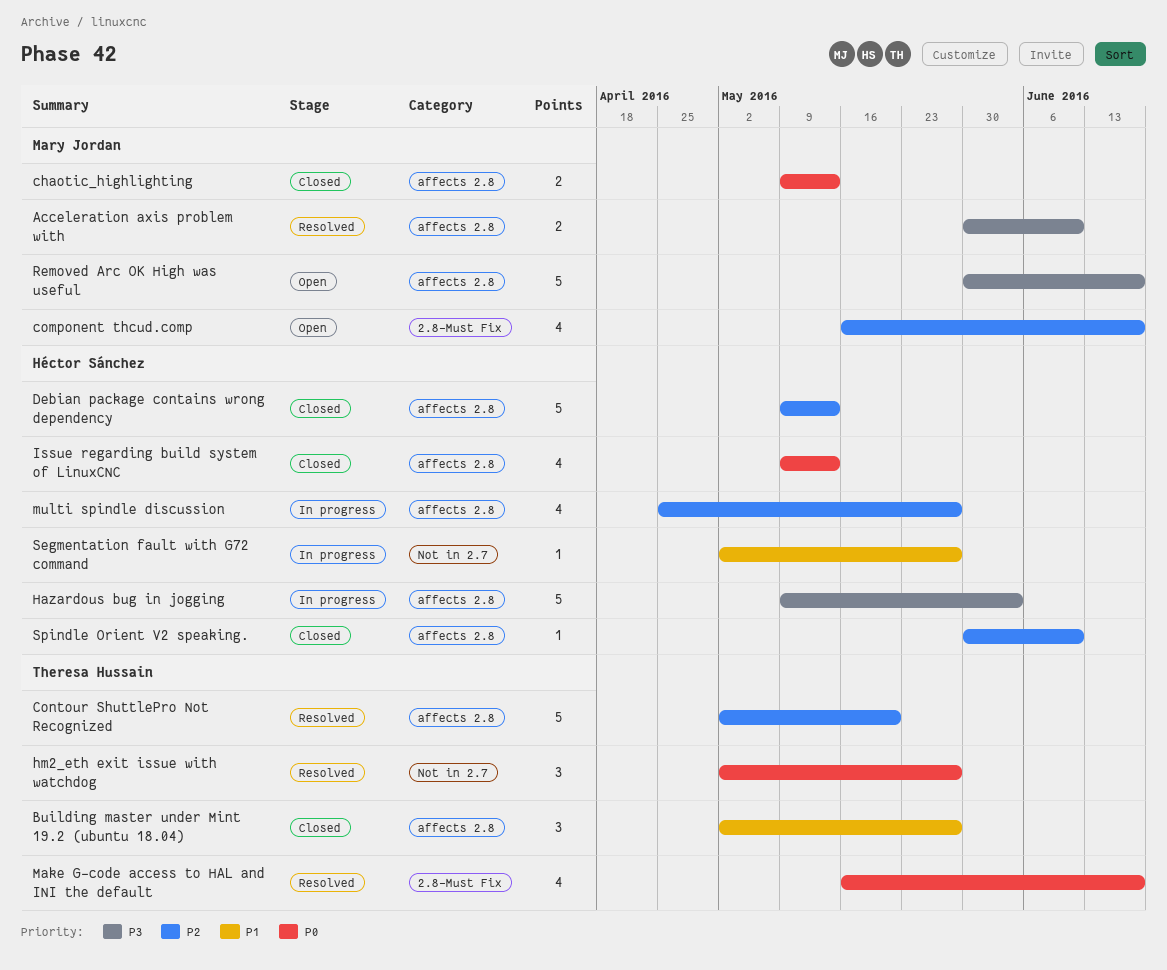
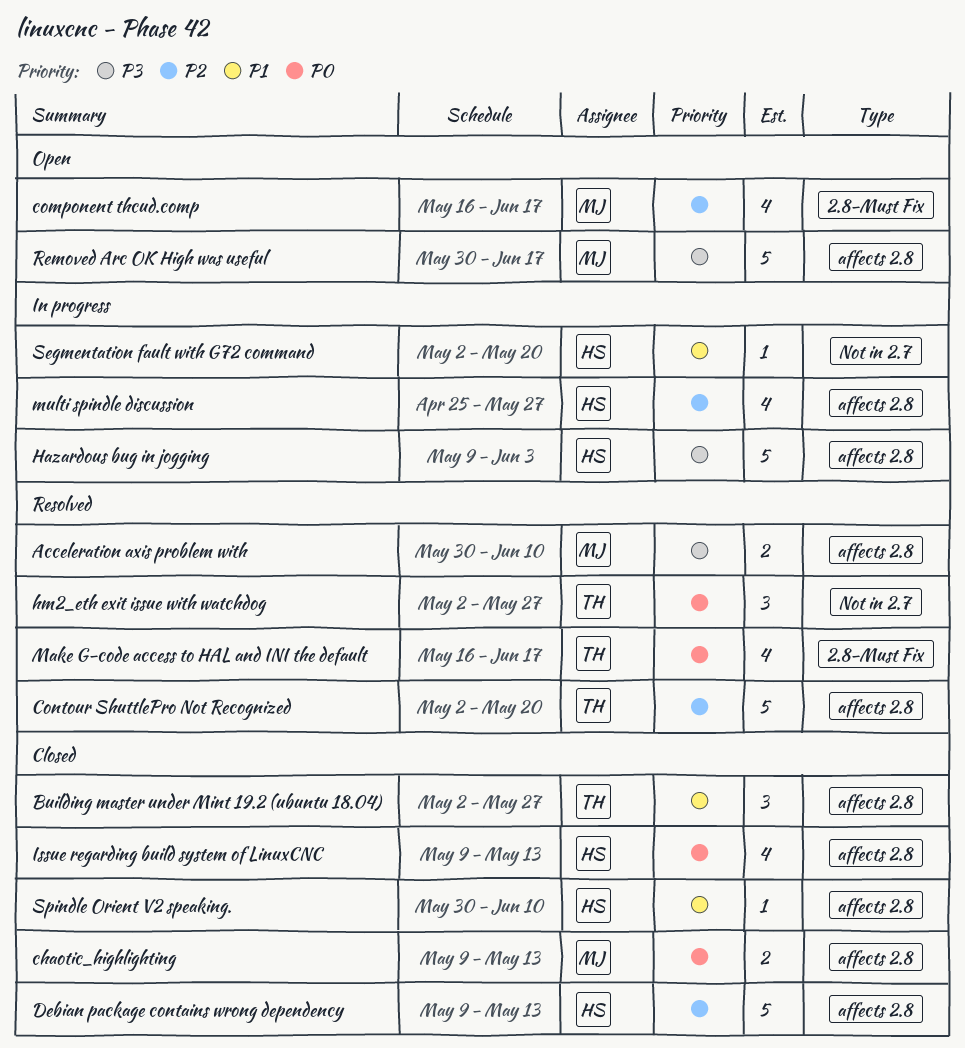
Segmentation fault with G72 command, due: May 27 -> May 20
Spindle Orient V2 speaking., priority: P2 -> P1

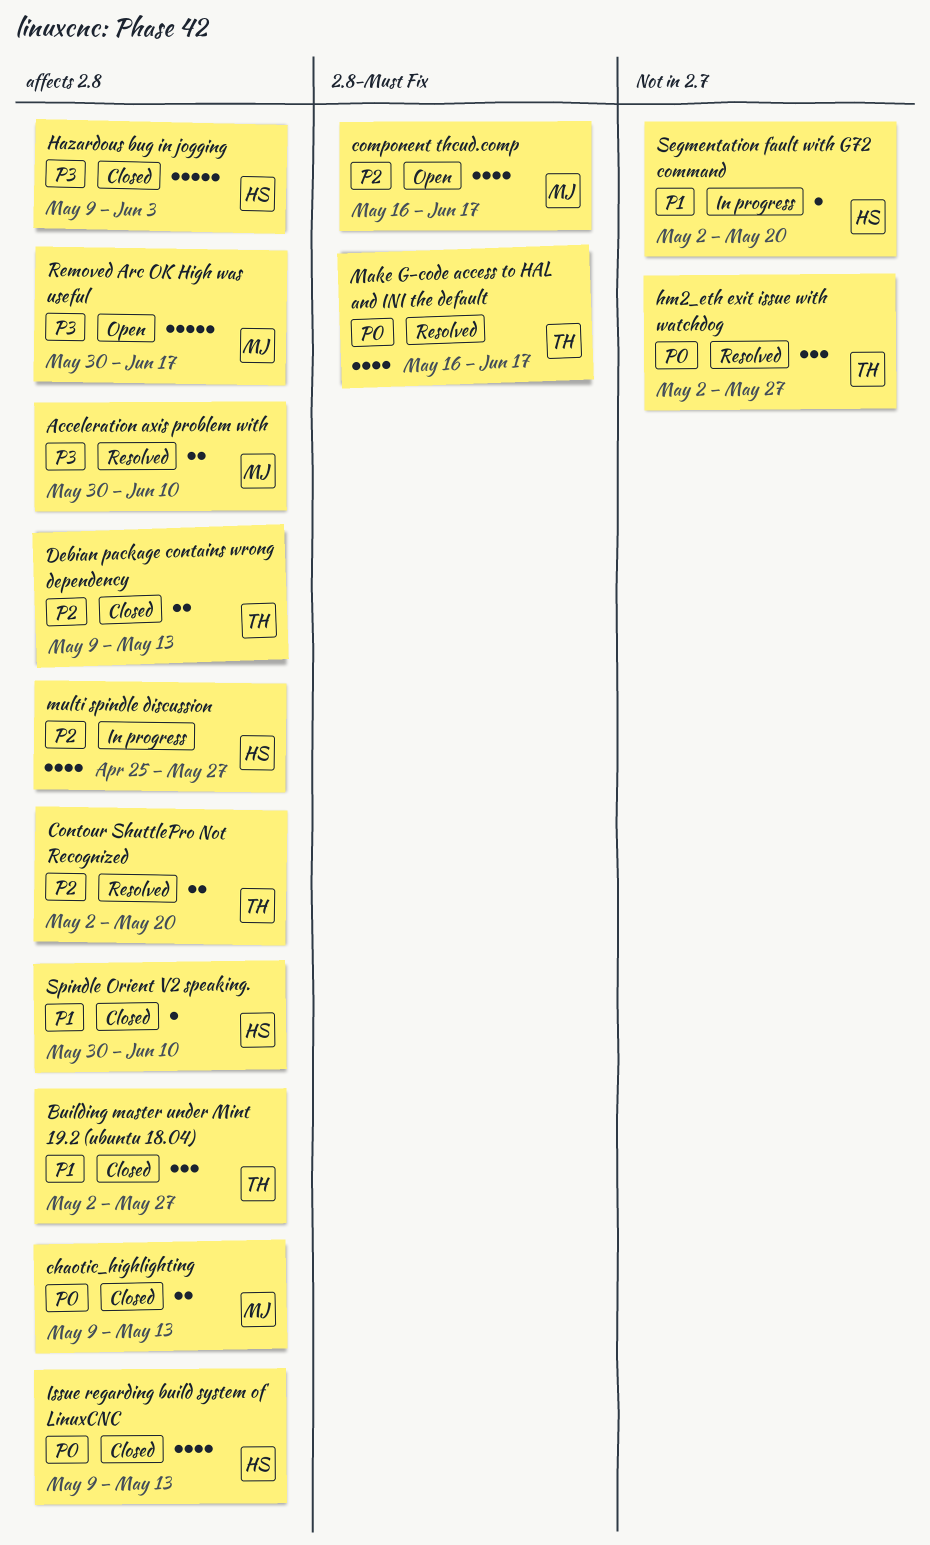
Contour ShuttlePro Not Recognized, estimate: 5 -> 2
Debian package contains wrong dependency, owner: HS -> TH
Debian package contains wrong dependency, estimate: 5 -> 2
Hazardous bug in jogging, status: In progress -> Closed

